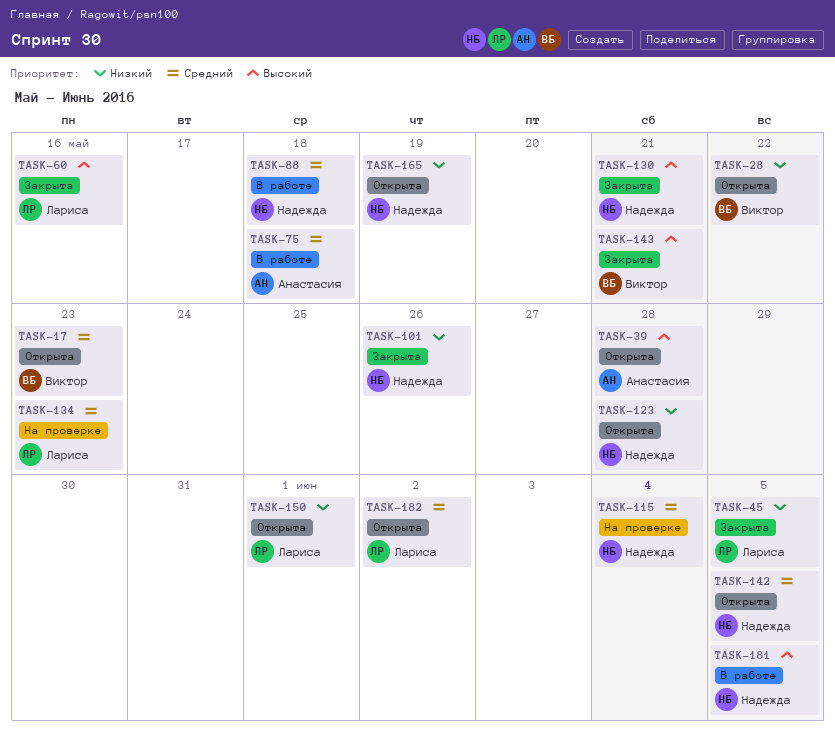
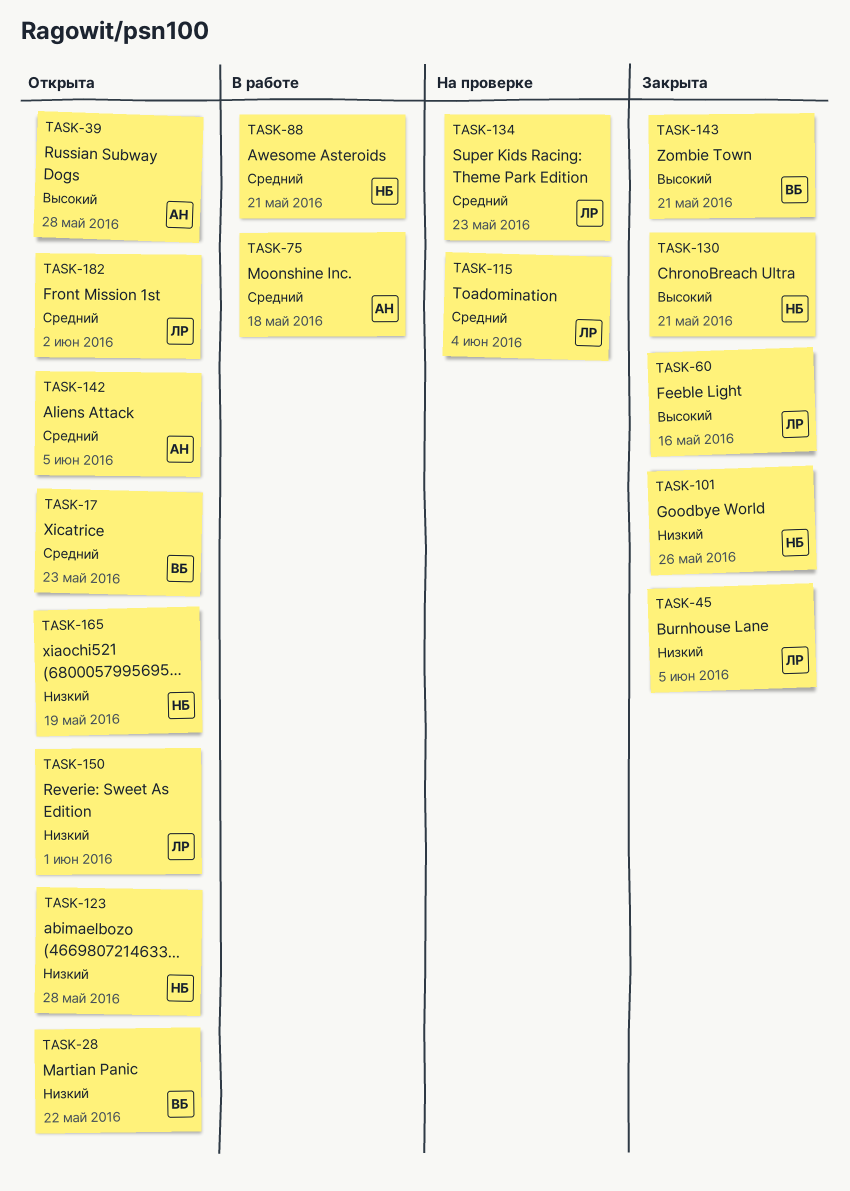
TASK-88, due: May 18 -> May 21
TASK-115, owner: Надежда -> Лариса
TASK-142, owner: Надежда -> Анастасия
TASK-181: present -> none

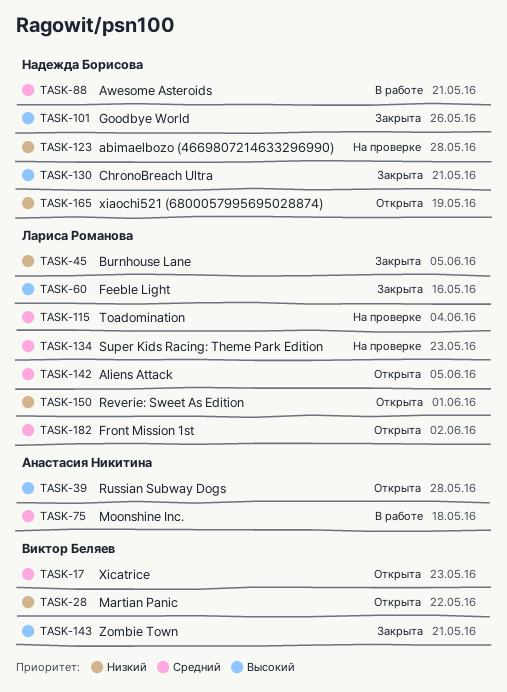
TASK-101, priority: Низкий -> Высокий
TASK-123, status: Открыта -> На проверке
TASK-142, owner: Анастасия Никитина -> Лариса Романова

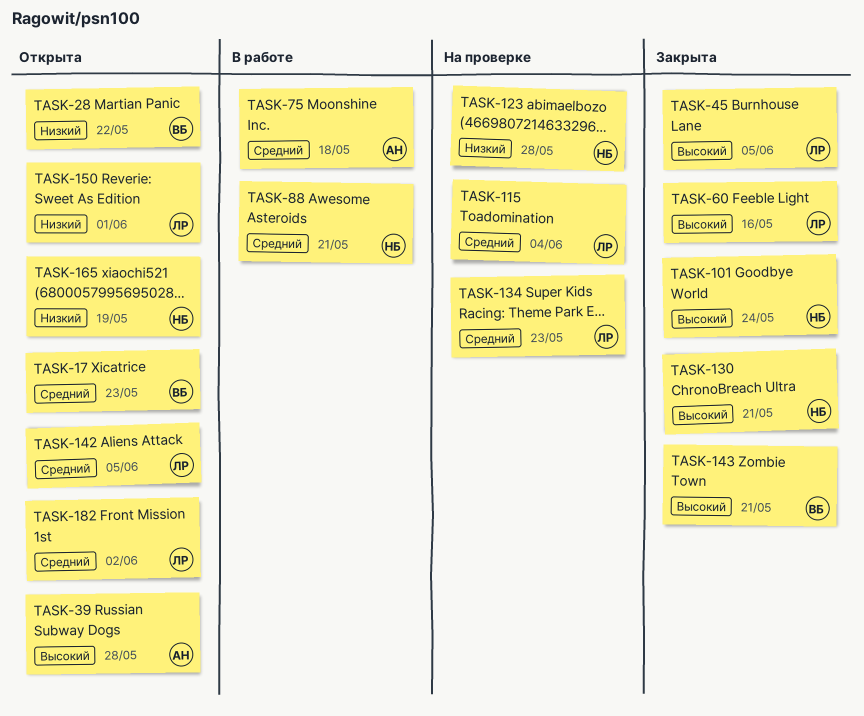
TASK-45, priority: Низкий -> Высокий
TASK-101, due: May 26 -> May 24

